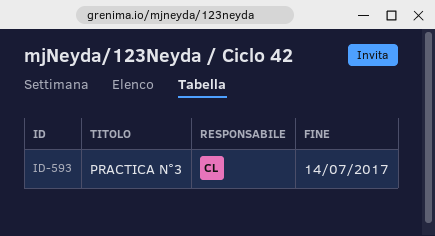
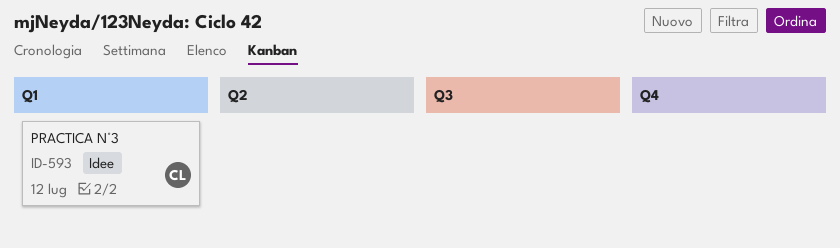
ID-593, due: Jul 14 -> Jul 12

